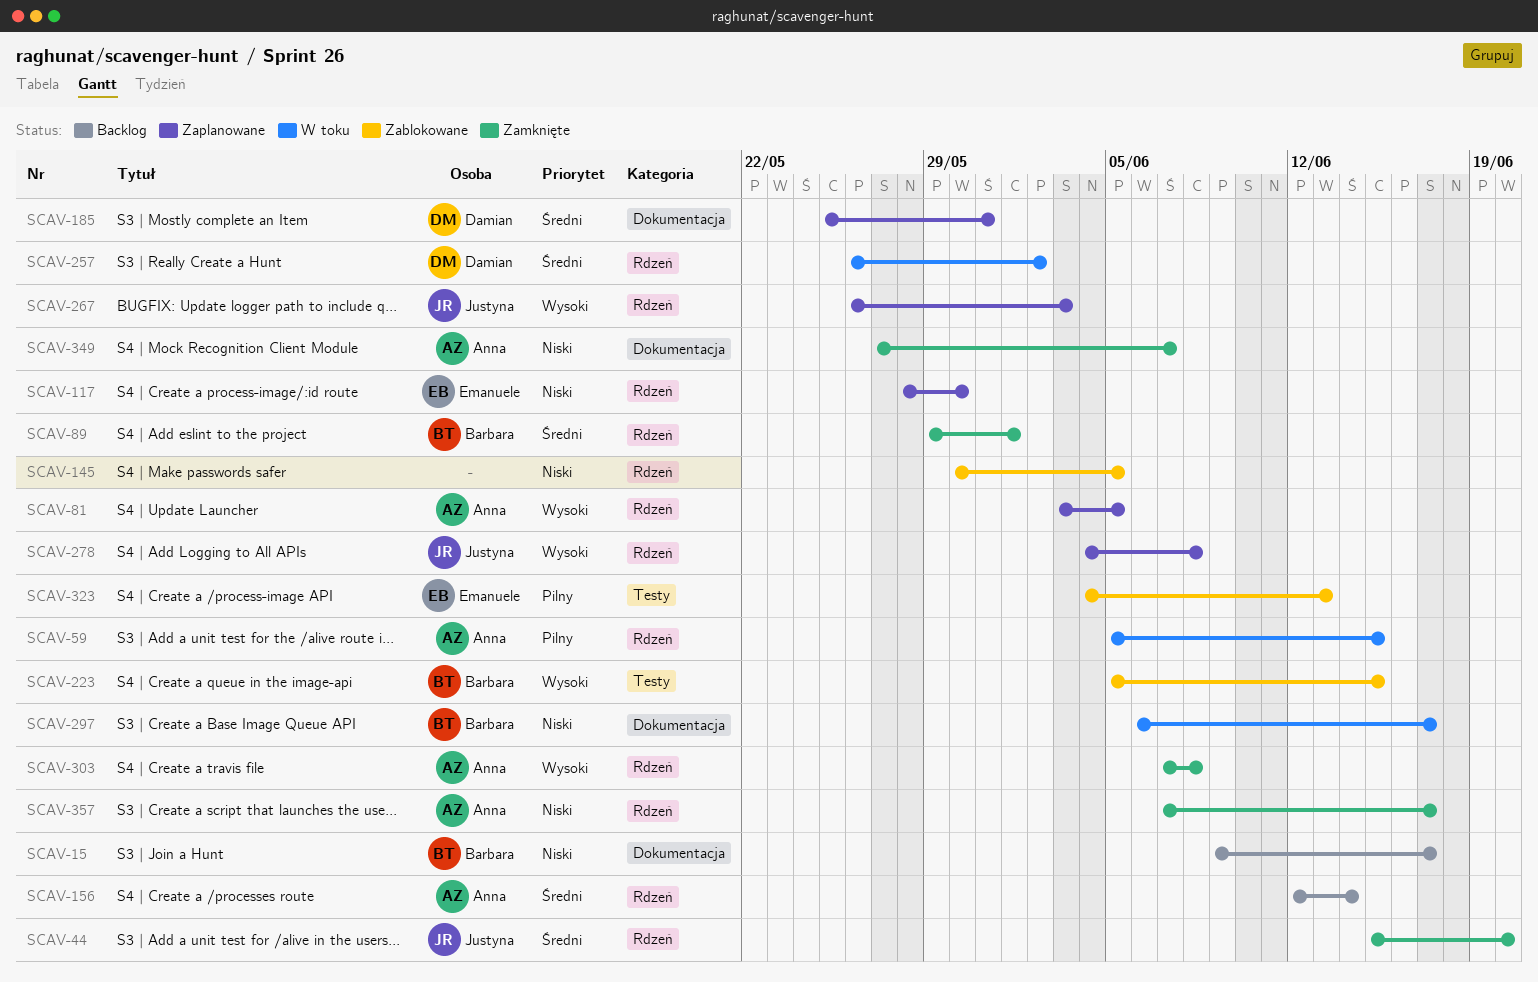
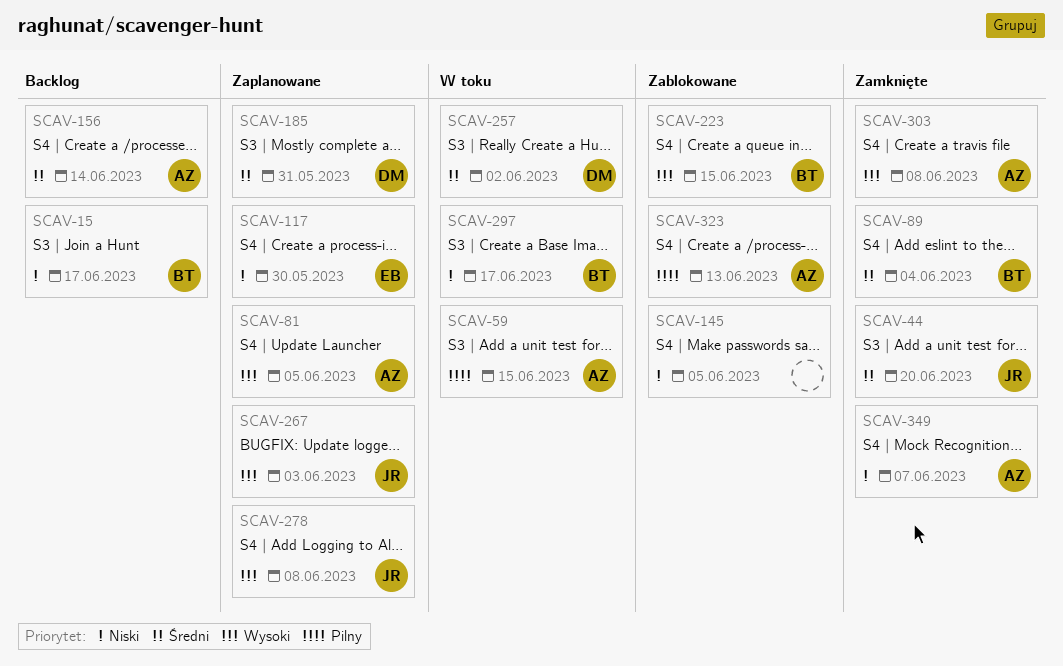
SCAV-89, due: Jun 1 -> Jun 4
SCAV-323, owner: Emanuele -> Anna
SCAV-357: present -> none

